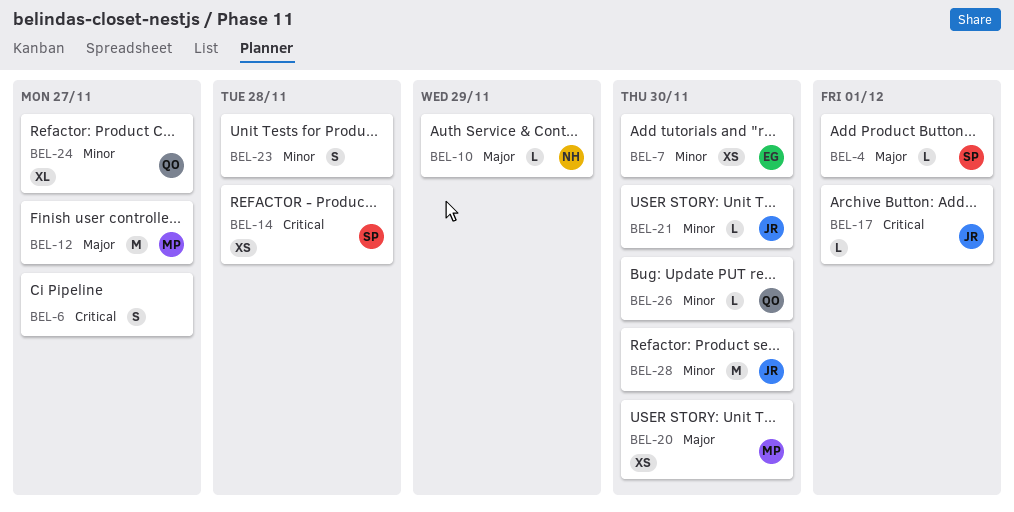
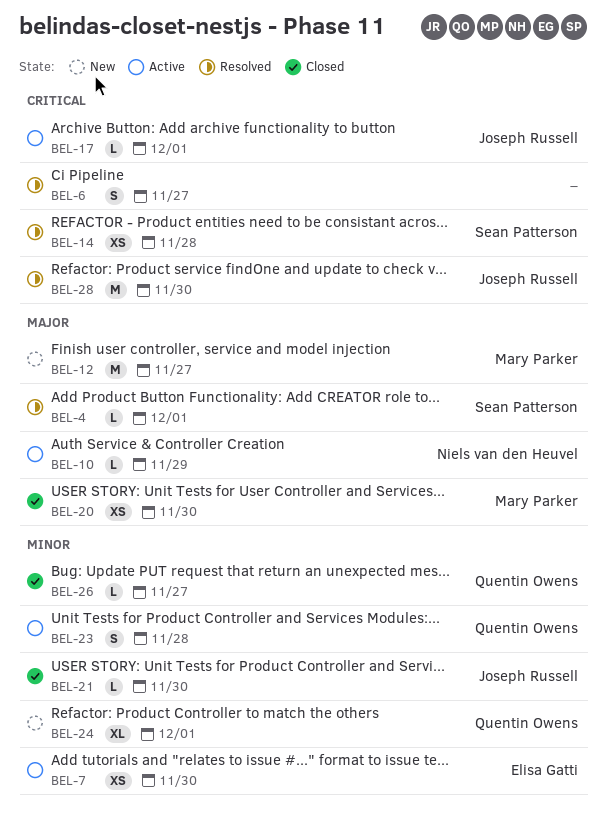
BEL-23, owner: none -> Quentin Owens
BEL-24, due: Nov 27 -> Dec 1
BEL-26, due: Nov 30 -> Nov 27
BEL-28, priority: Minor -> Critical

